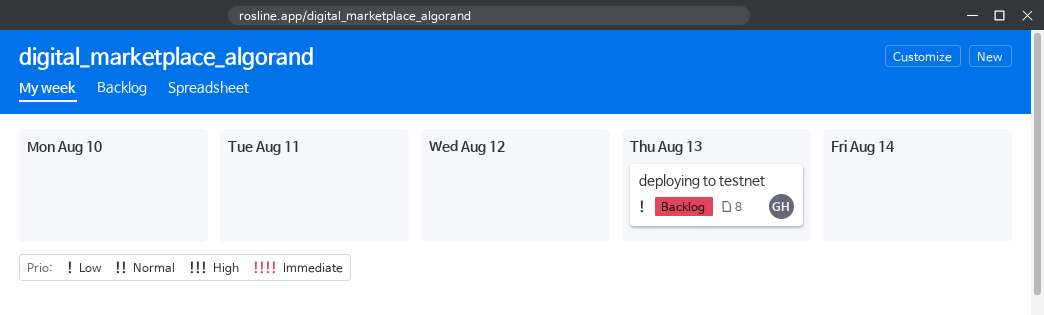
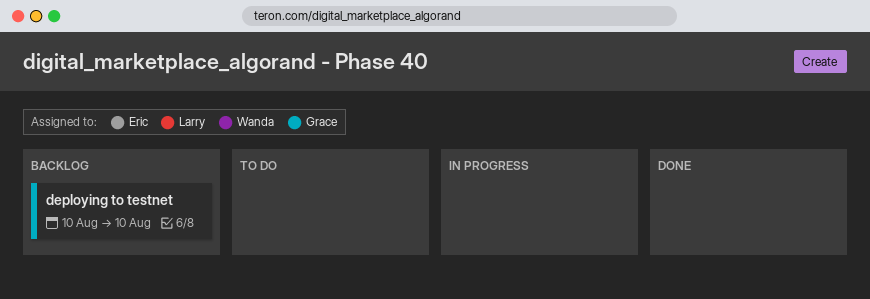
deploying to testnet, due: Aug 13 -> Aug 10

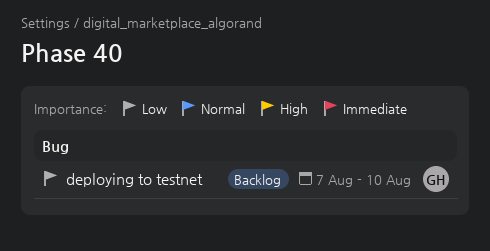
deploying to testnet, start: Aug 10 -> Aug 7

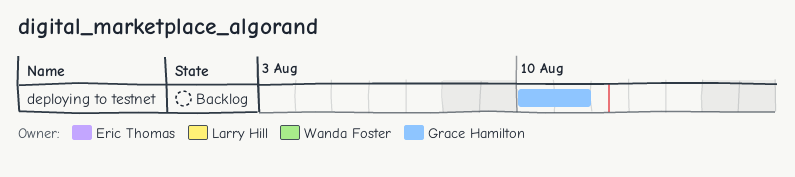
deploying to testnet, start: Aug 7 -> Aug 10
deploying to testnet, due: Aug 10 -> Aug 11

